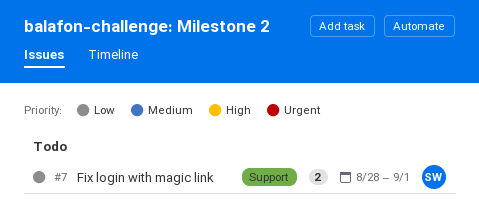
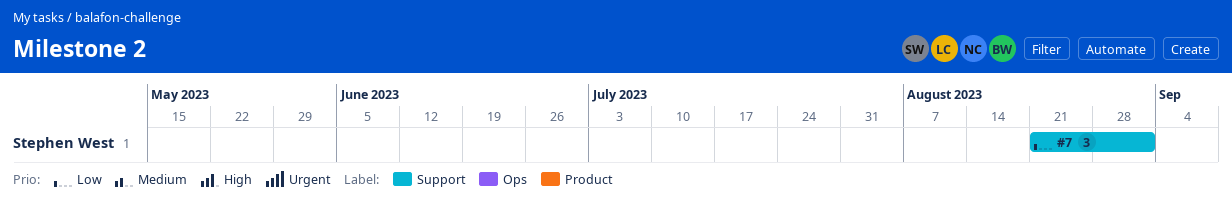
#7, estimate: 2 -> 3
#7, start: Aug 28 -> Aug 21

